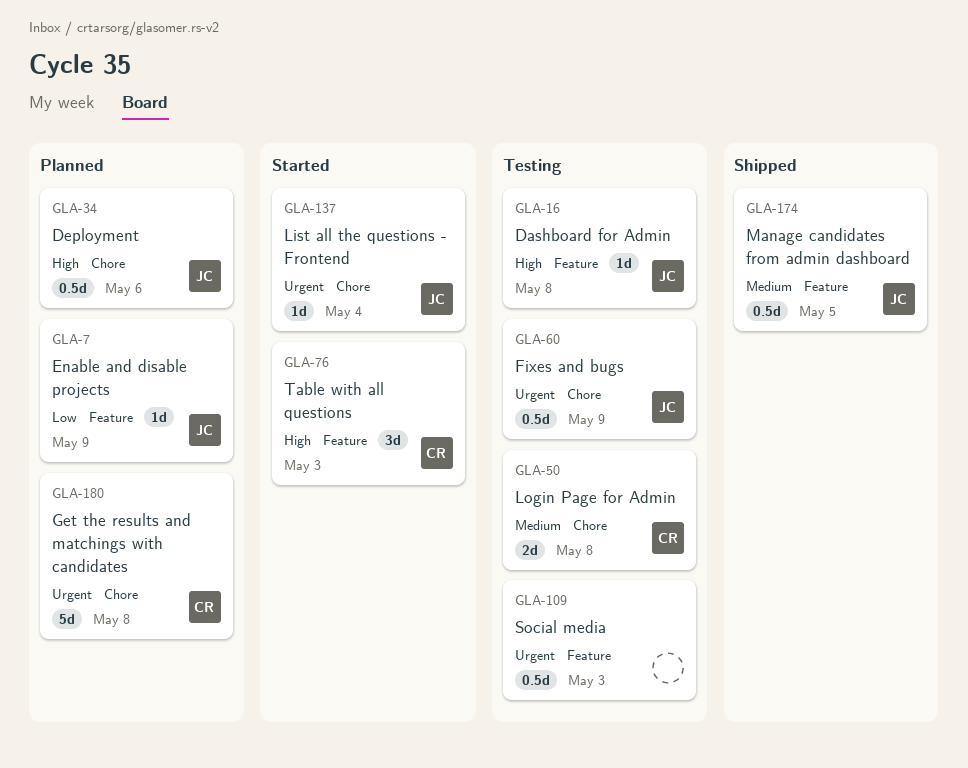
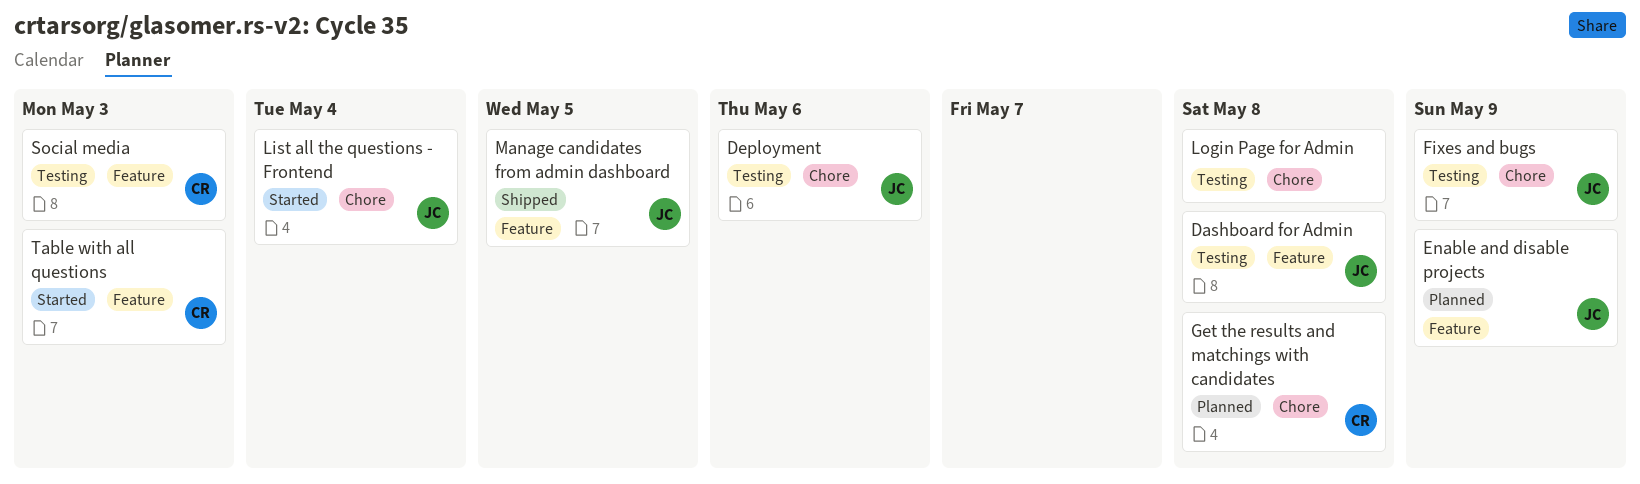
Deployment, status: Planned -> Testing
Login Page for Admin, owner: CR -> none
Social media, owner: none -> CR

